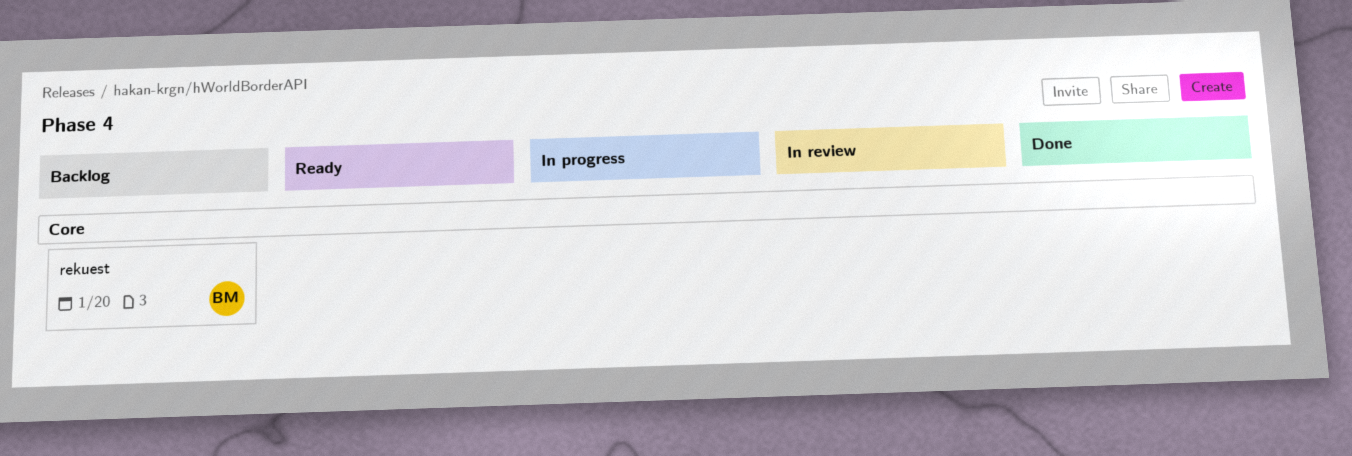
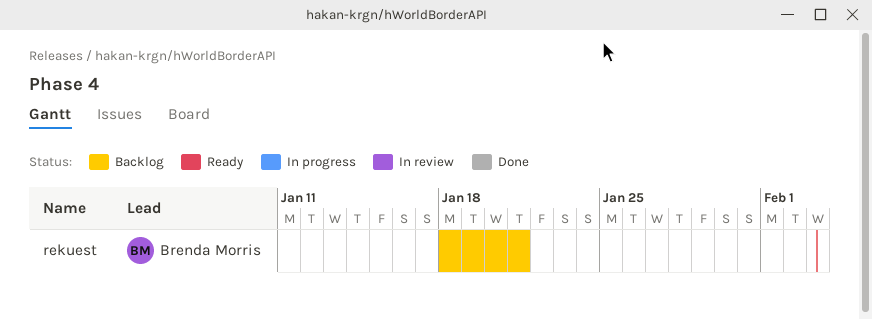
rekuest, due: Jan 20 -> Jan 21

